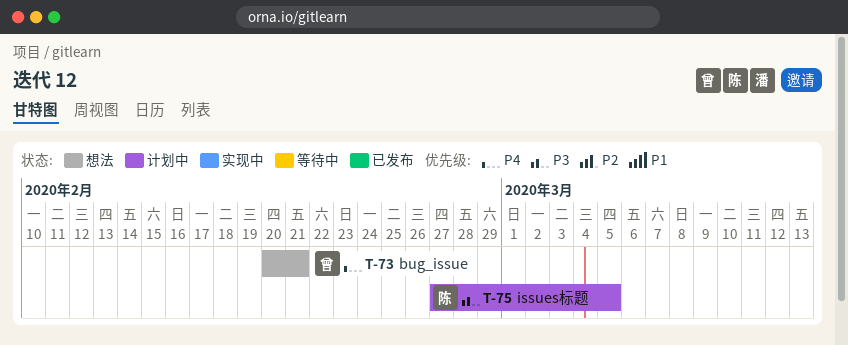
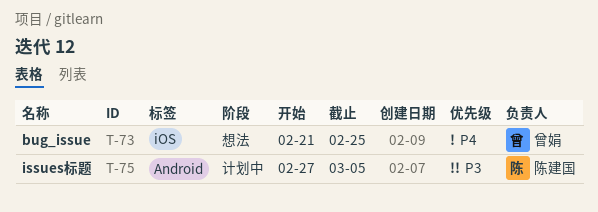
T-73, start: Feb 20 -> Feb 21
T-73, due: Feb 21 -> Feb 25

